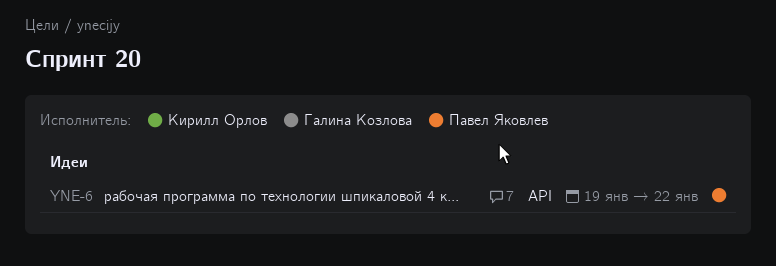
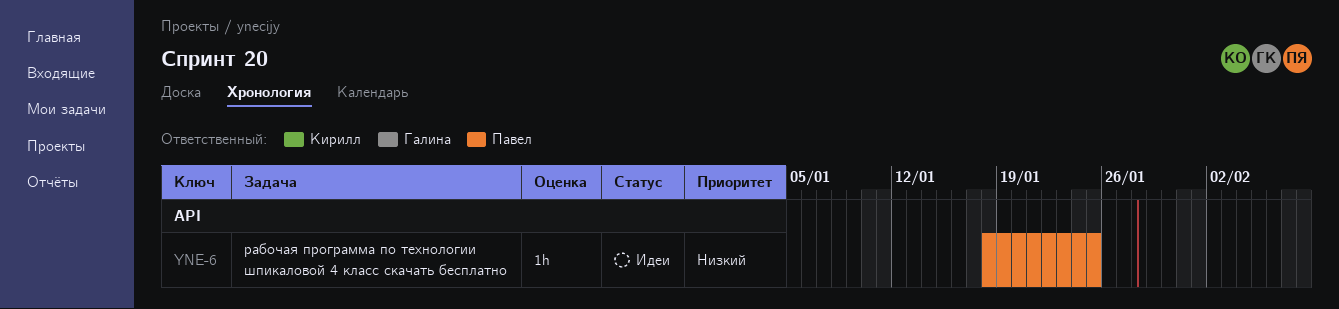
YNE-6, start: Jan 19 -> Jan 18
YNE-6, due: Jan 22 -> Jan 25

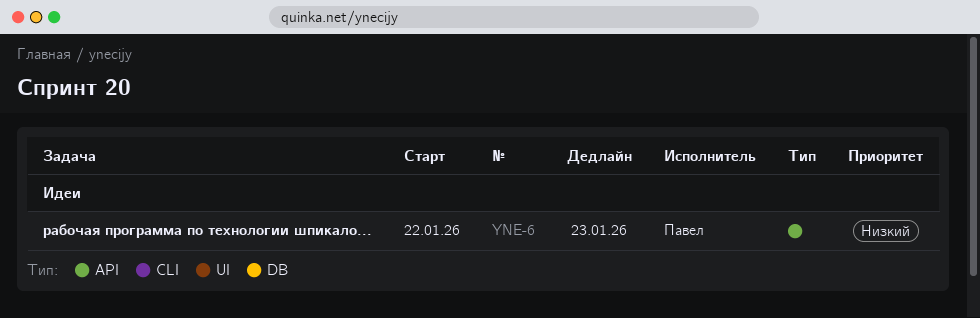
YNE-6, start: Jan 18 -> Jan 22
YNE-6, due: Jan 25 -> Jan 23

